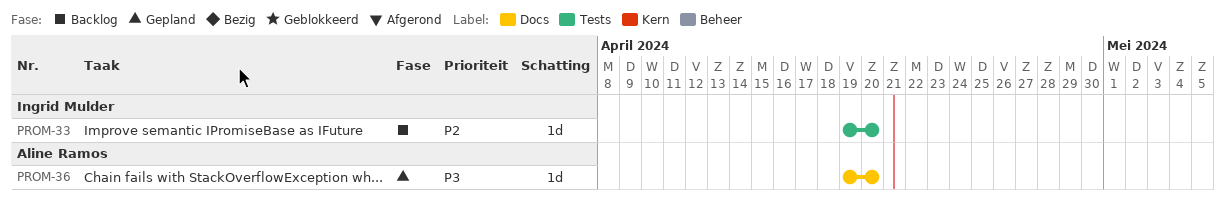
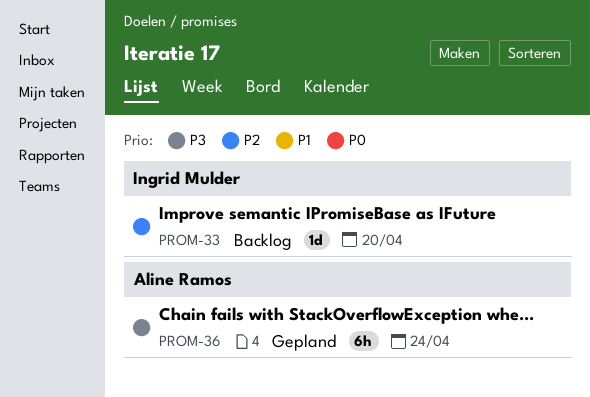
PROM-36, estimate: 1d -> 6h
PROM-36, due: Apr 20 -> Apr 24

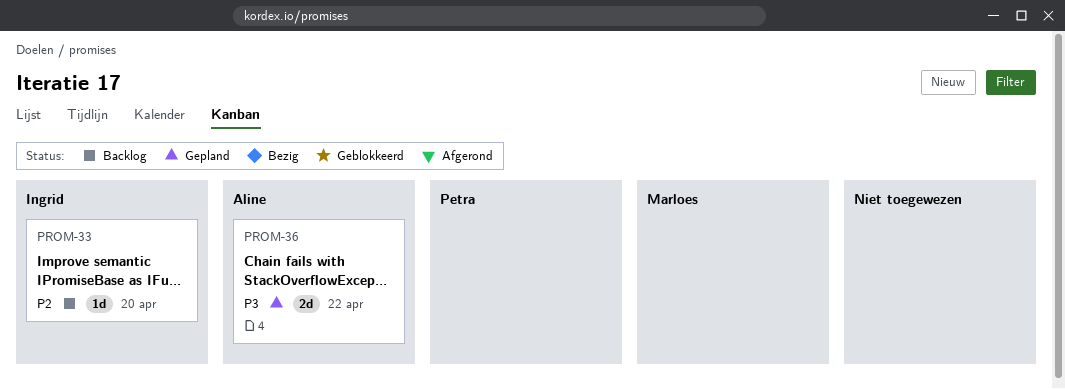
PROM-36, estimate: 6h -> 2d
PROM-36, due: Apr 24 -> Apr 22

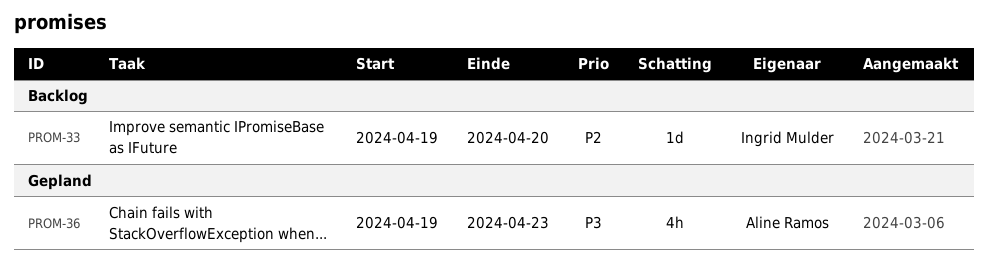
PROM-36, estimate: 2d -> 4h
PROM-36, due: Apr 22 -> Apr 23

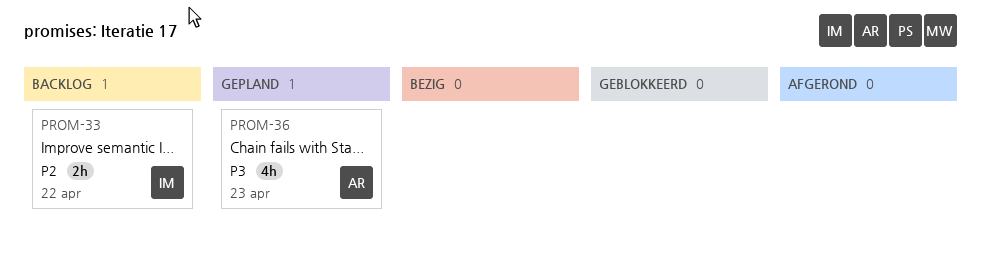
PROM-33, estimate: 1d -> 2h
PROM-33, due: Apr 20 -> Apr 22

